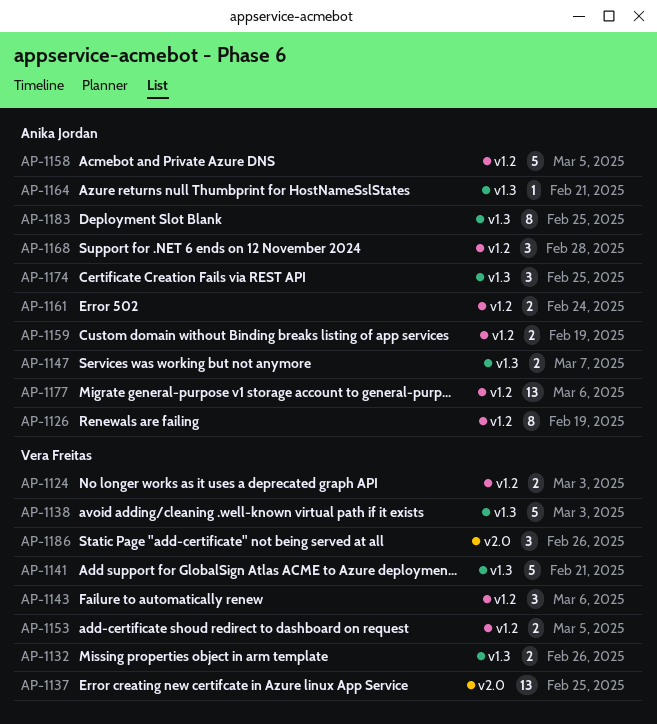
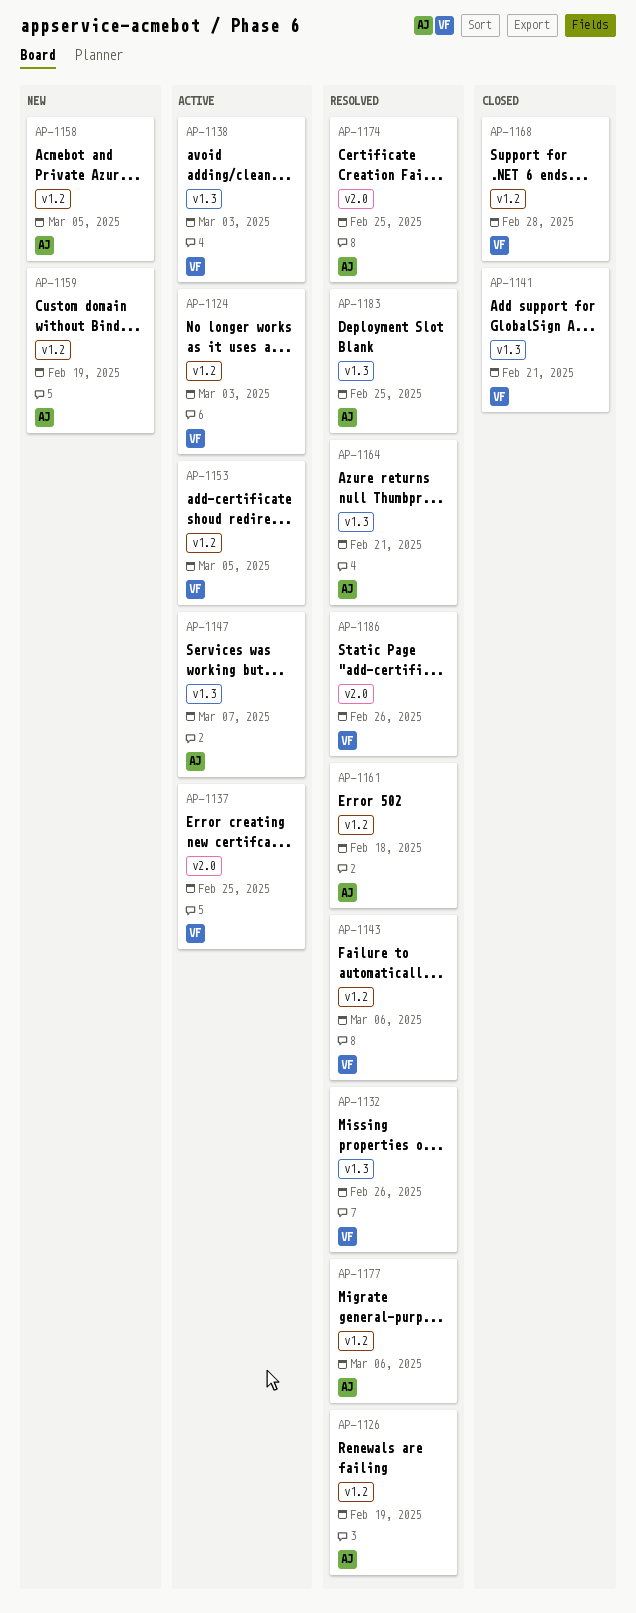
AP-1161, due: Feb 24 -> Feb 18
AP-1168, owner: Anika Jordan -> Vera Freitas
AP-1174, label: v1.3 -> v2.0

